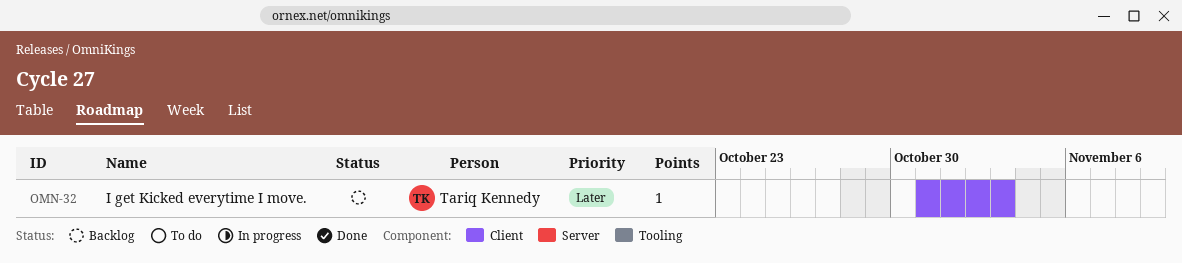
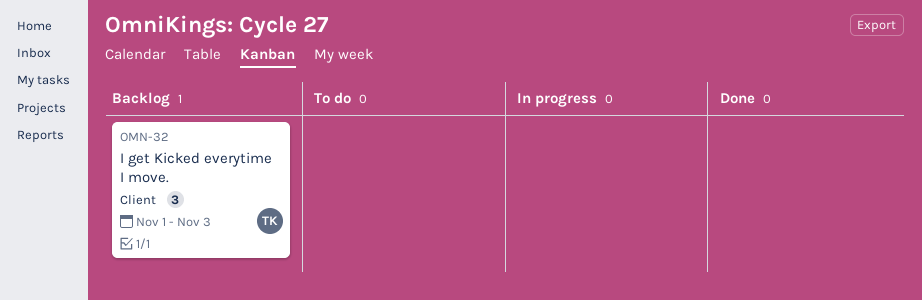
OMN-32, estimate: 1 -> 3
OMN-32, start: Oct 31 -> Nov 1

